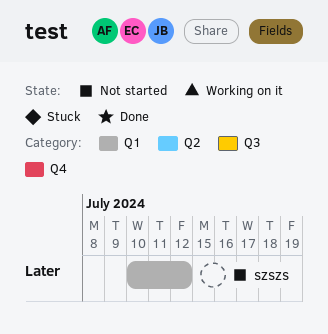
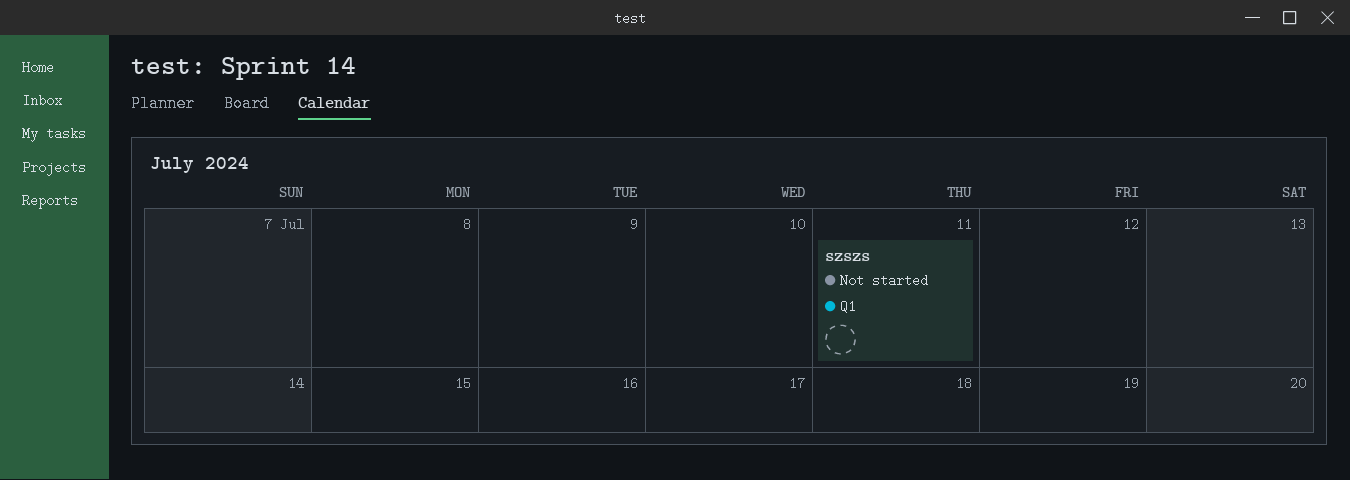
szszs, due: Jul 12 -> Jul 11

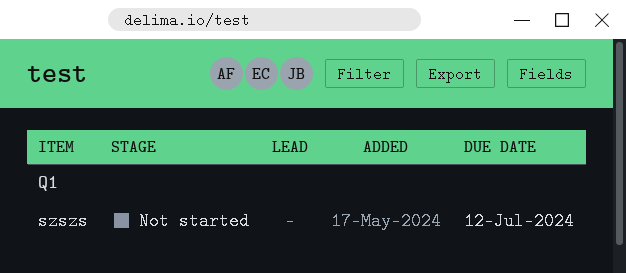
szszs, due: Jul 11 -> Jul 12

